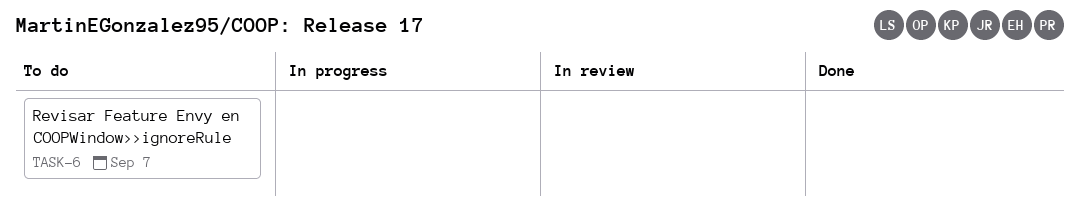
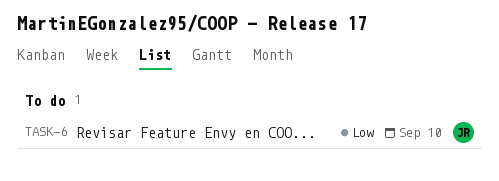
TASK-6, due: Sep 7 -> Sep 10

